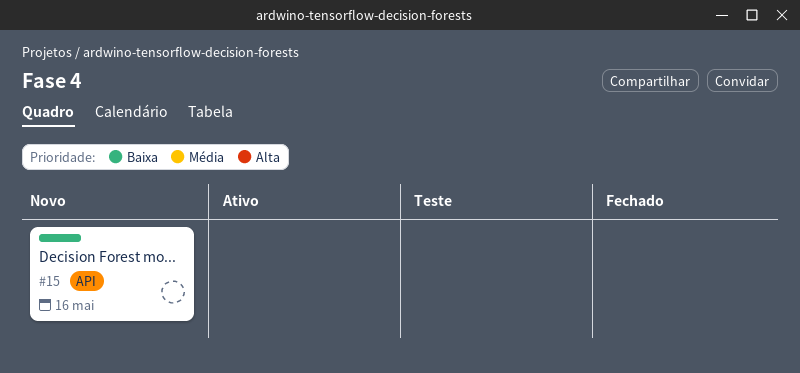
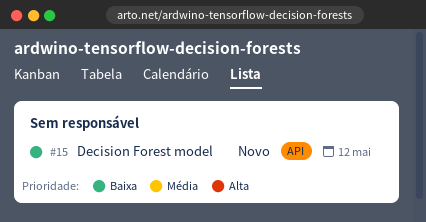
#15, due: May 16 -> May 12

